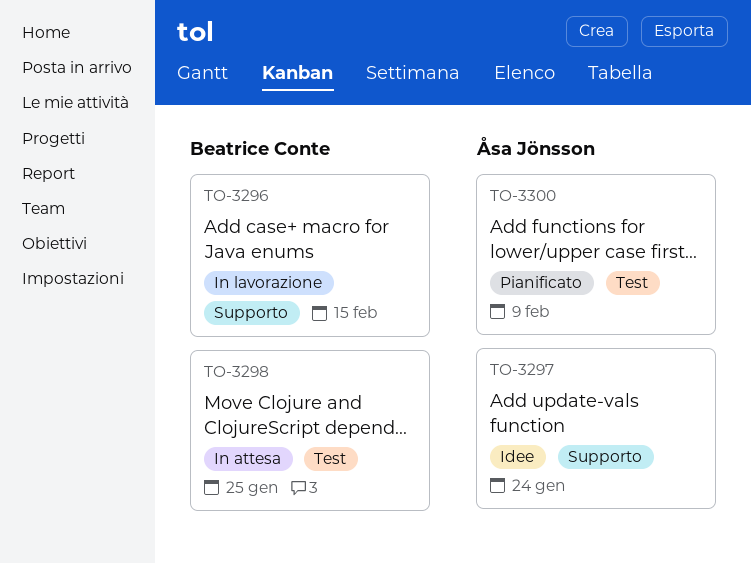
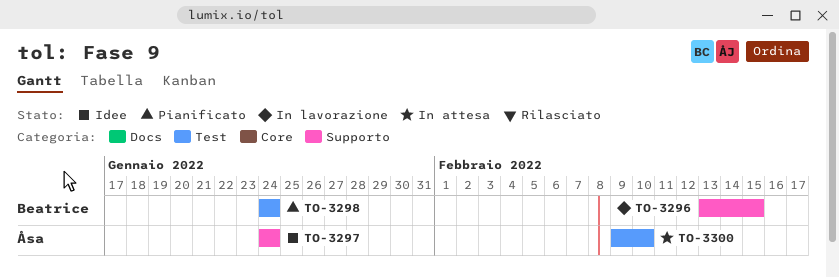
TO-3298, status: In attesa -> Pianificato
TO-3298, due: Jan 25 -> Jan 24
TO-3300, status: Pianificato -> In attesa
TO-3300, due: Feb 9 -> Feb 10

